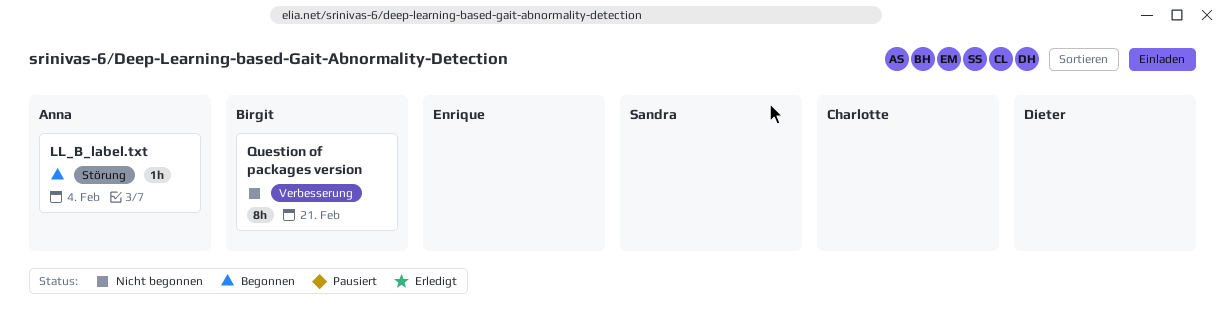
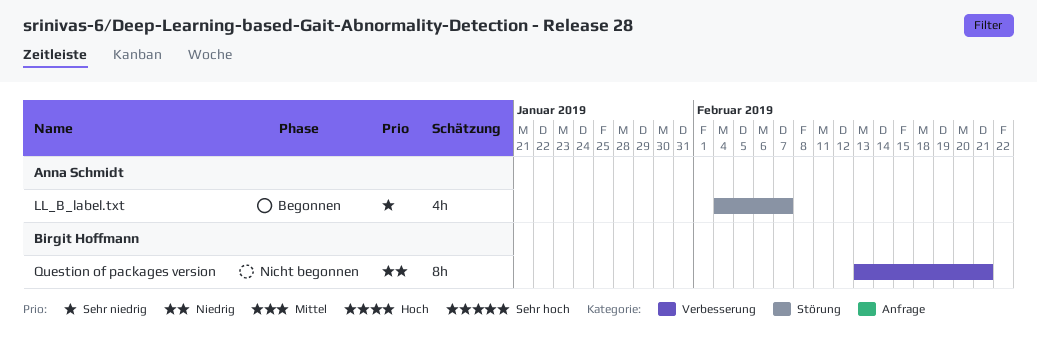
LL_B_label.txt, estimate: 1h -> 4h
LL_B_label.txt, due: Feb 4 -> Feb 7

